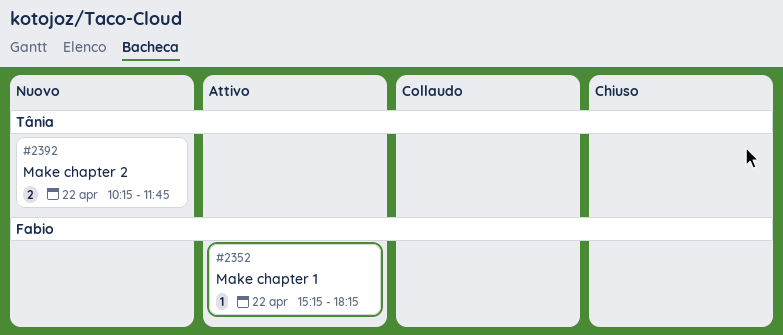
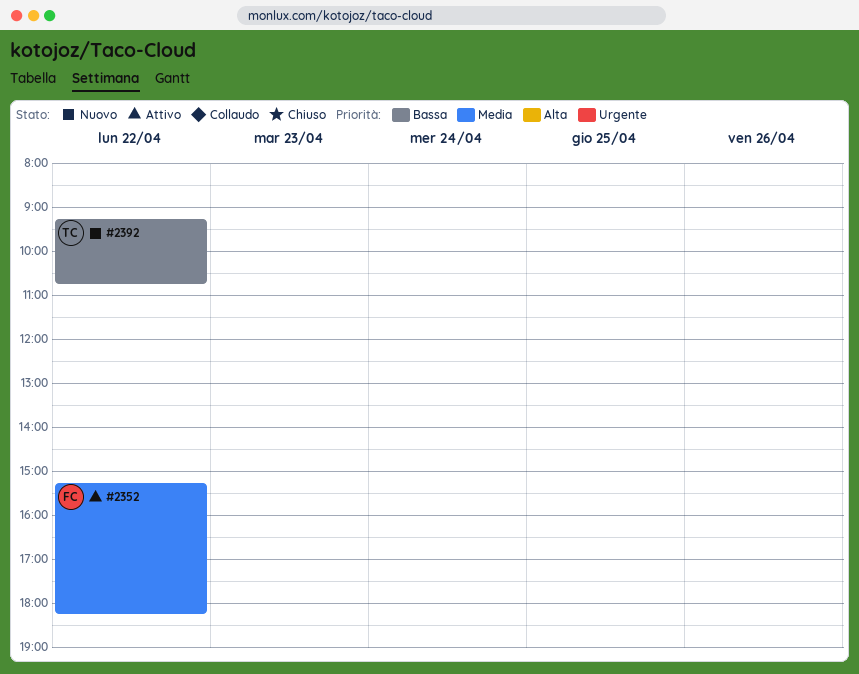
#2392, begins: 10:15 -> 09:15
#2392, ends: 11:45 -> 10:45

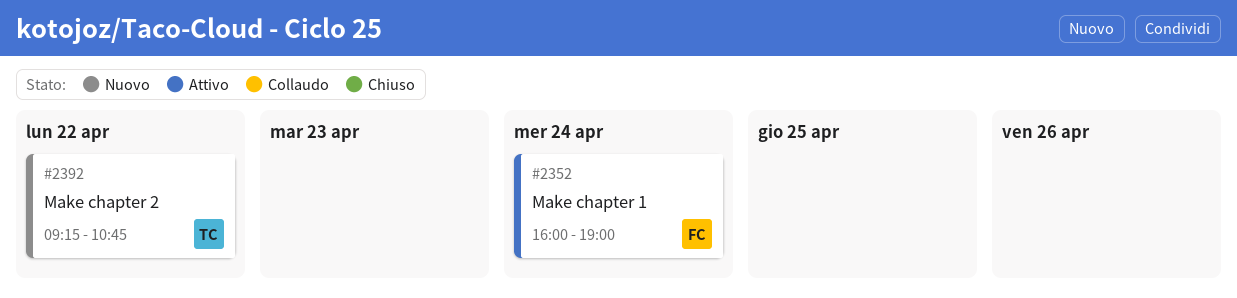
#2352, day: Apr 22 -> Apr 24
#2352, begins: 15:15 -> 16:00
#2352, ends: 18:15 -> 19:00

